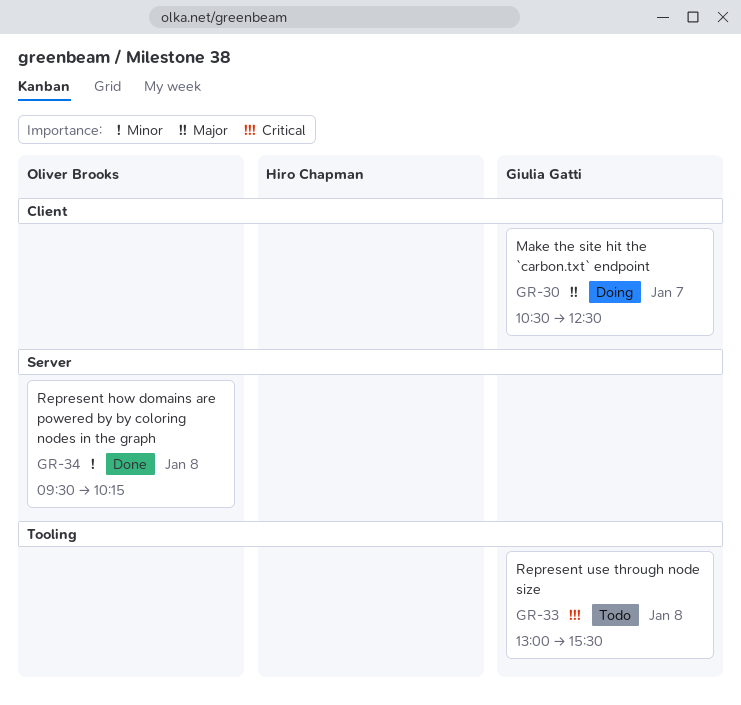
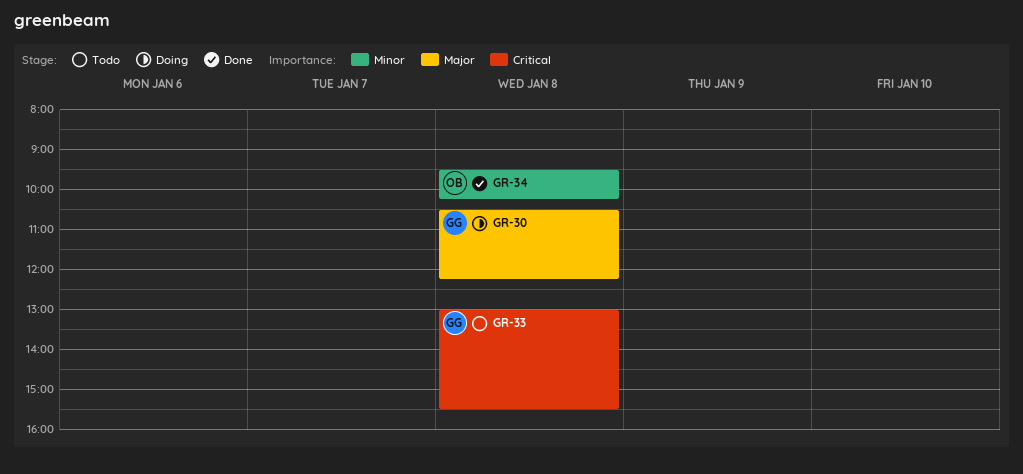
GR-30, day: Jan 7 -> Jan 8
GR-30, ends: 12:30 -> 12:15

